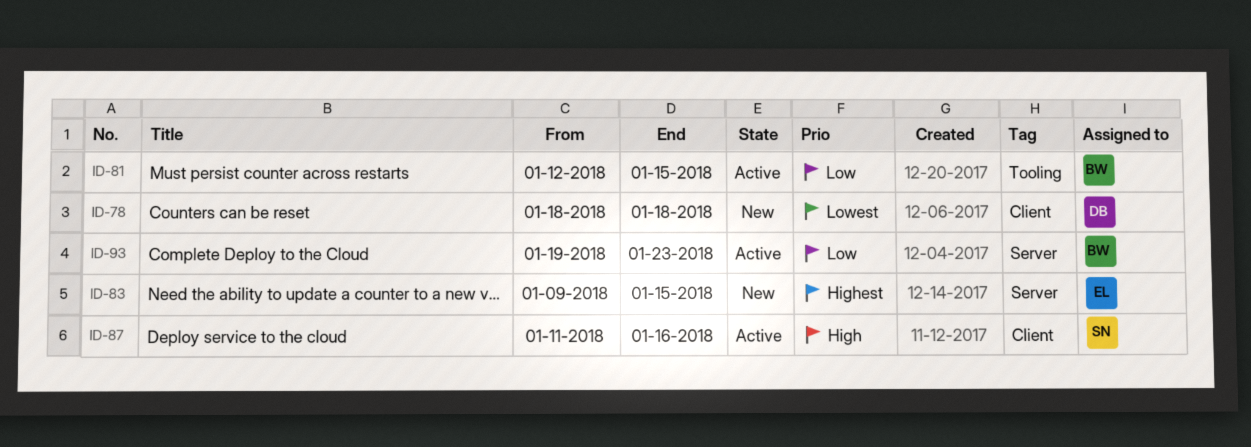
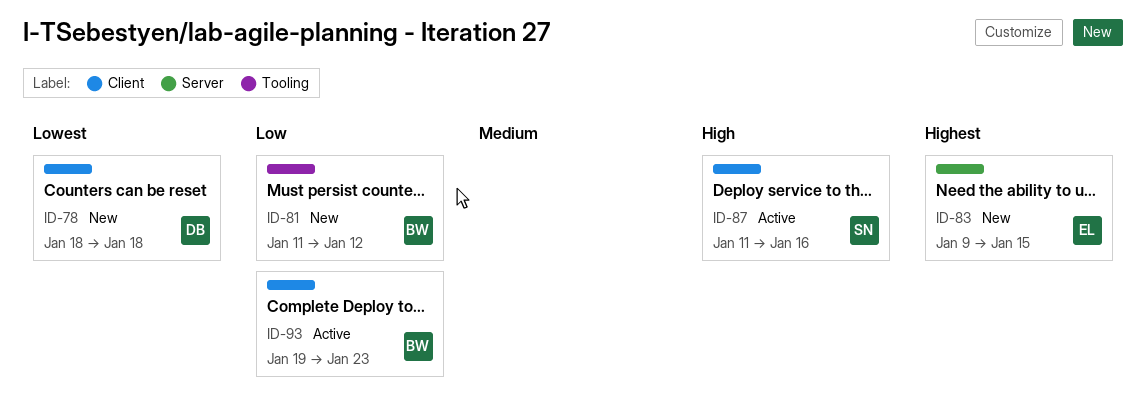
ID-81, status: Active -> New
ID-81, start: Jan 12 -> Jan 11
ID-81, due: Jan 15 -> Jan 12
ID-93, label: Server -> Client

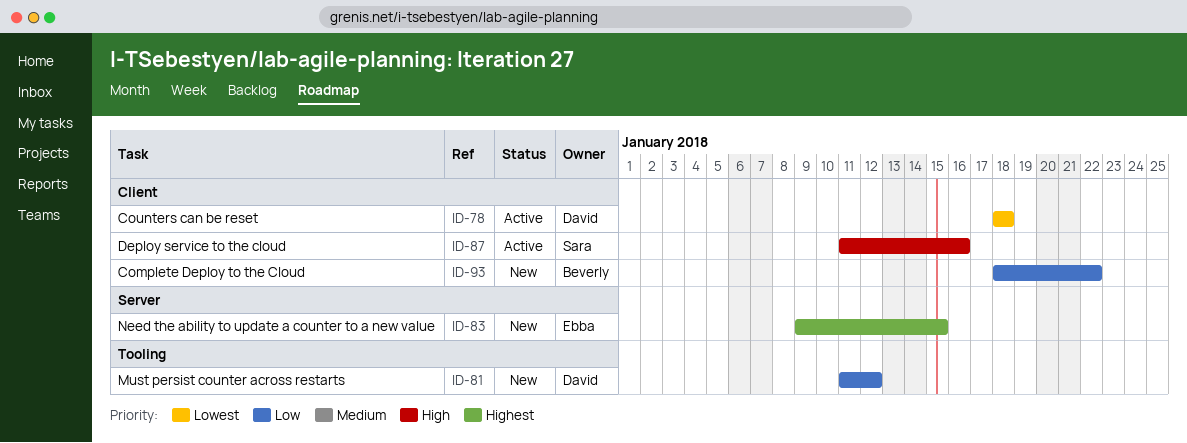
ID-78, status: New -> Active
ID-81, owner: Beverly -> David
ID-93, status: Active -> New
ID-93, start: Jan 19 -> Jan 18
ID-93, due: Jan 23 -> Jan 22

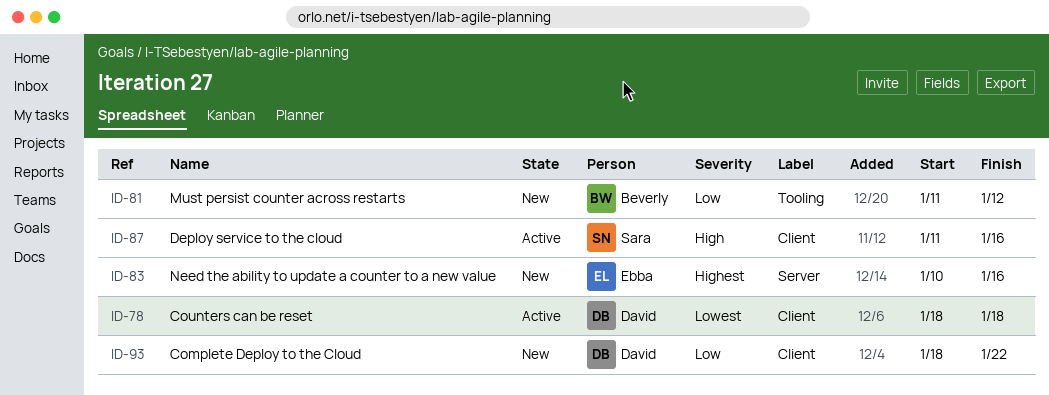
ID-81, owner: David -> Beverly
ID-83, start: Jan 9 -> Jan 10
ID-83, due: Jan 15 -> Jan 16
ID-93, owner: Beverly -> David

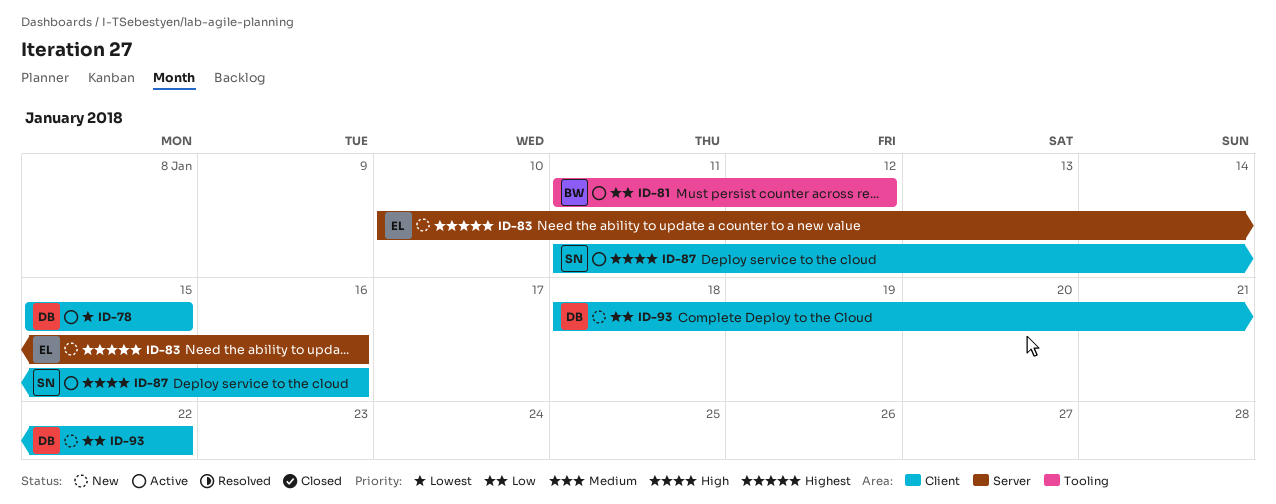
ID-78, start: Jan 18 -> Jan 15
ID-78, due: Jan 18 -> Jan 15
ID-81, status: New -> Active

